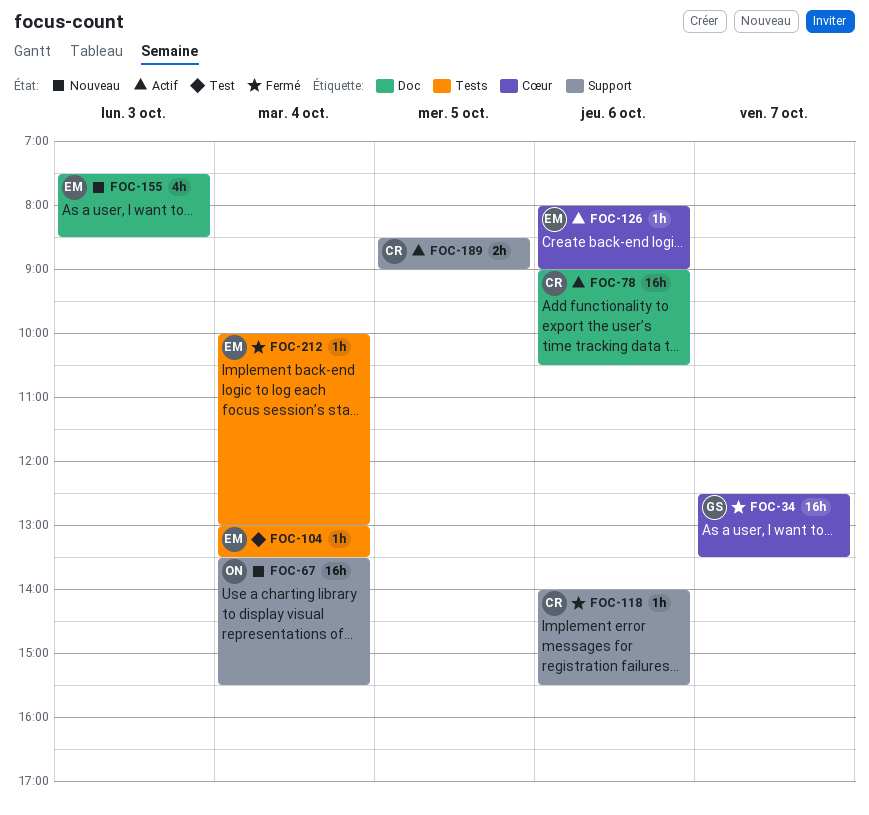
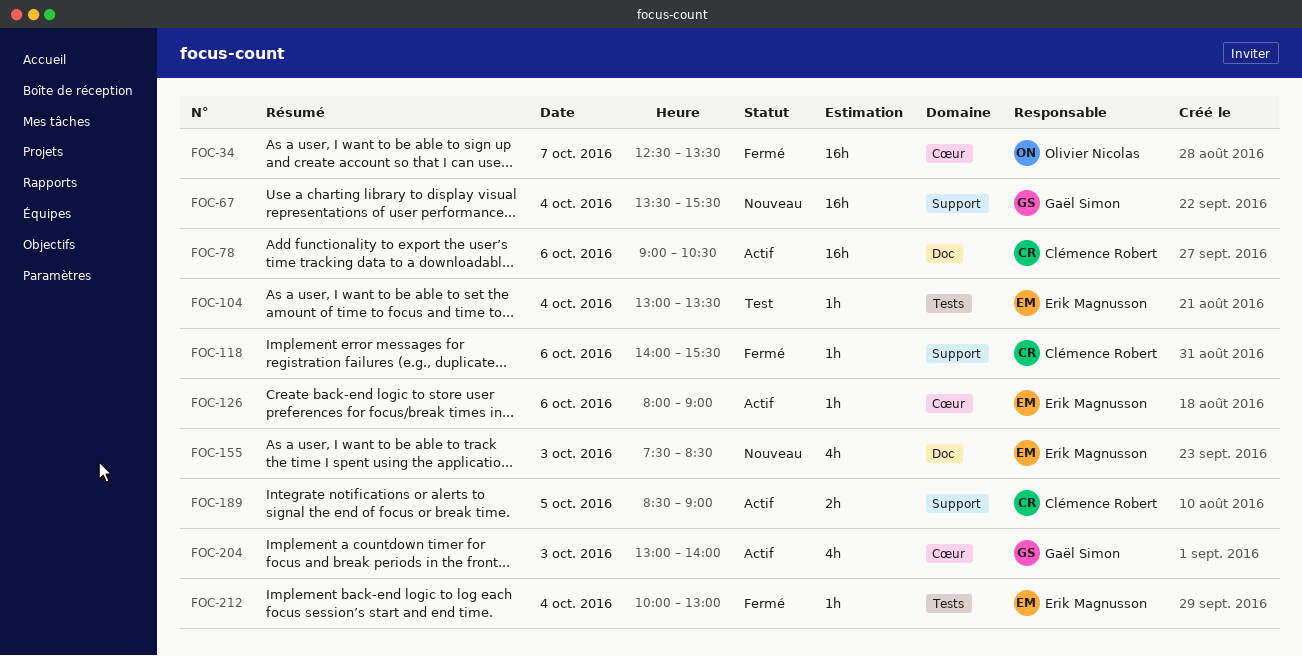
FOC-34, owner: Gaël Simon -> Olivier Nicolas
FOC-67, owner: Olivier Nicolas -> Gaël Simon
FOC-204: none -> present

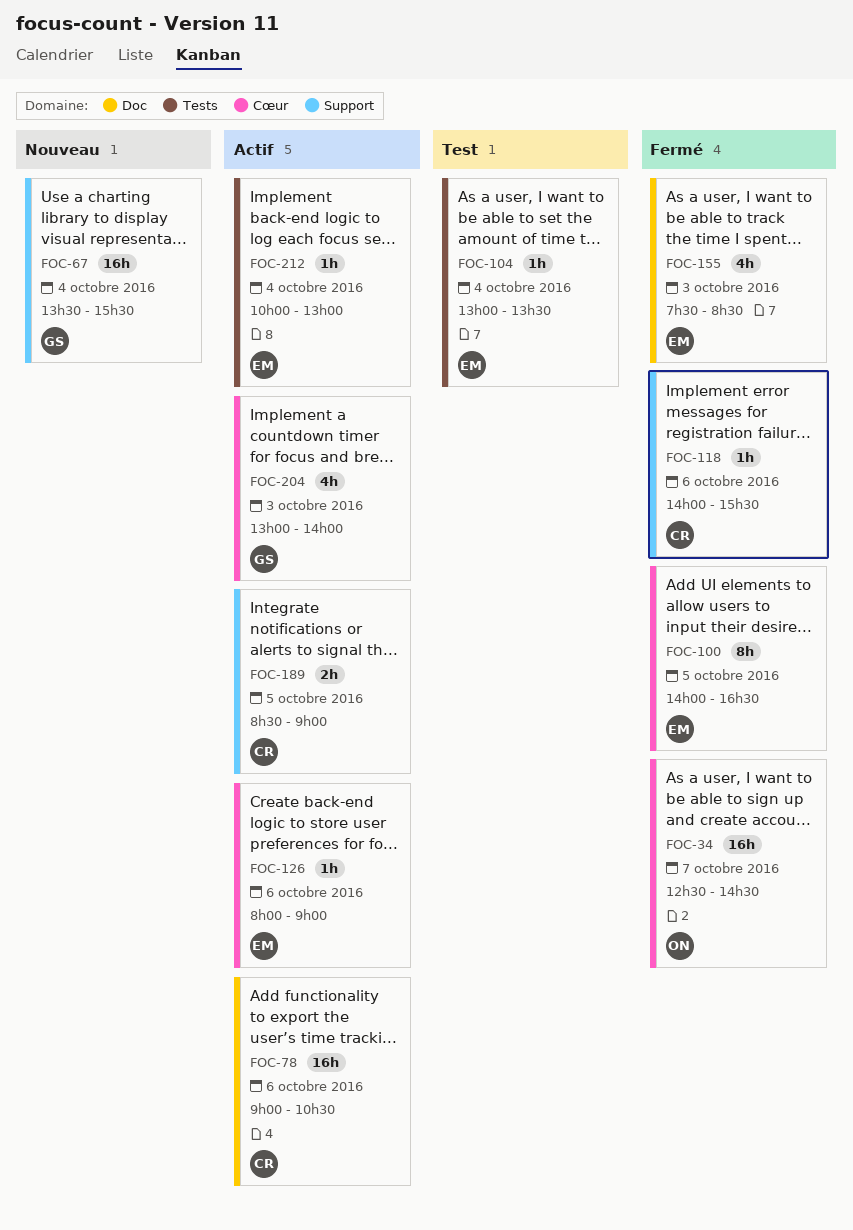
FOC-34, ends: 13:30 -> 14:30
FOC-100: none -> present
FOC-155, status: Nouveau -> Fermé
FOC-212, status: Fermé -> Actif

